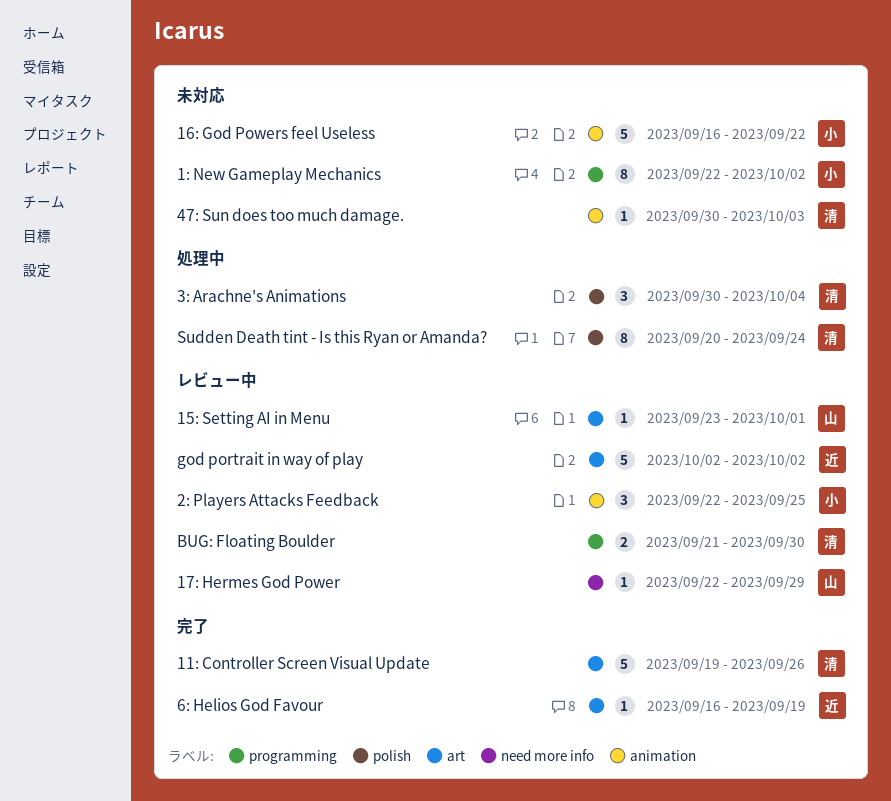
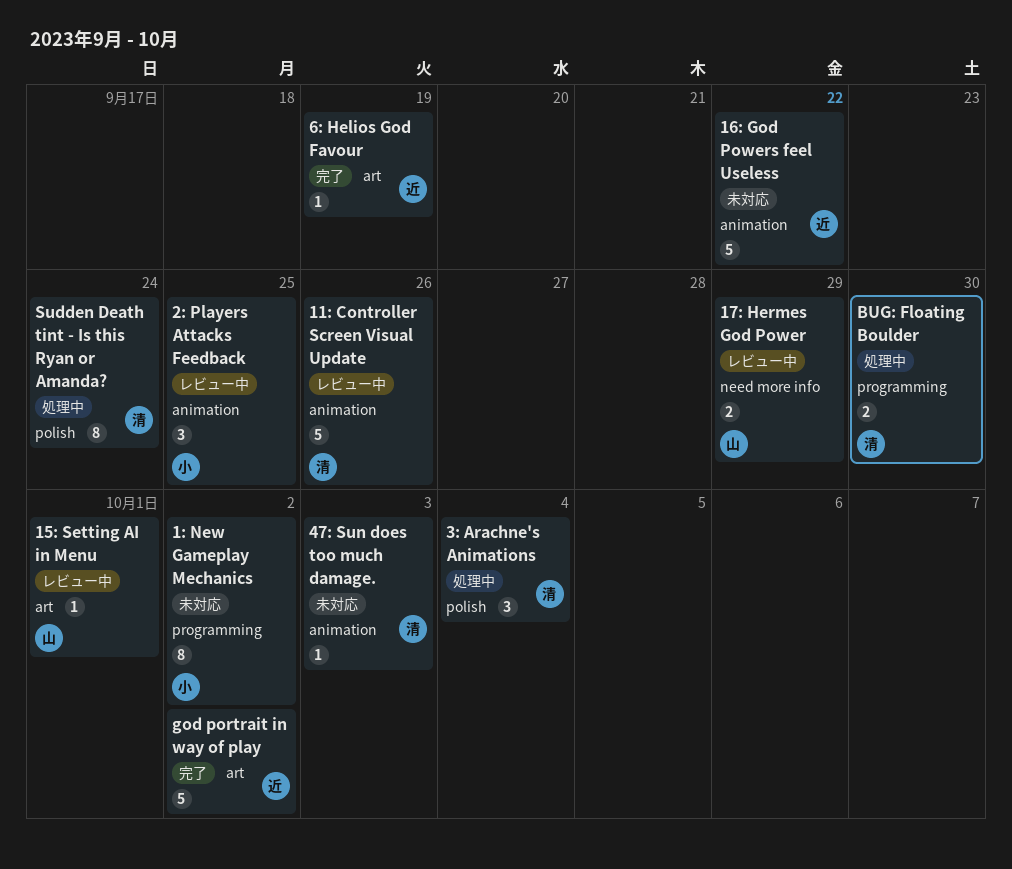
11: Controller Screen Visual Update, status: 完了 -> レビュー中
11: Controller Screen Visual Update, label: art -> animation
16: God Powers feel Useless, owner: 小 -> 近
17: Hermes God Power, estimate: 1 -> 2
BUG: Floating Boulder, status: レビュー中 -> 処理中
god portrait in way of play, status: レビュー中 -> 完了

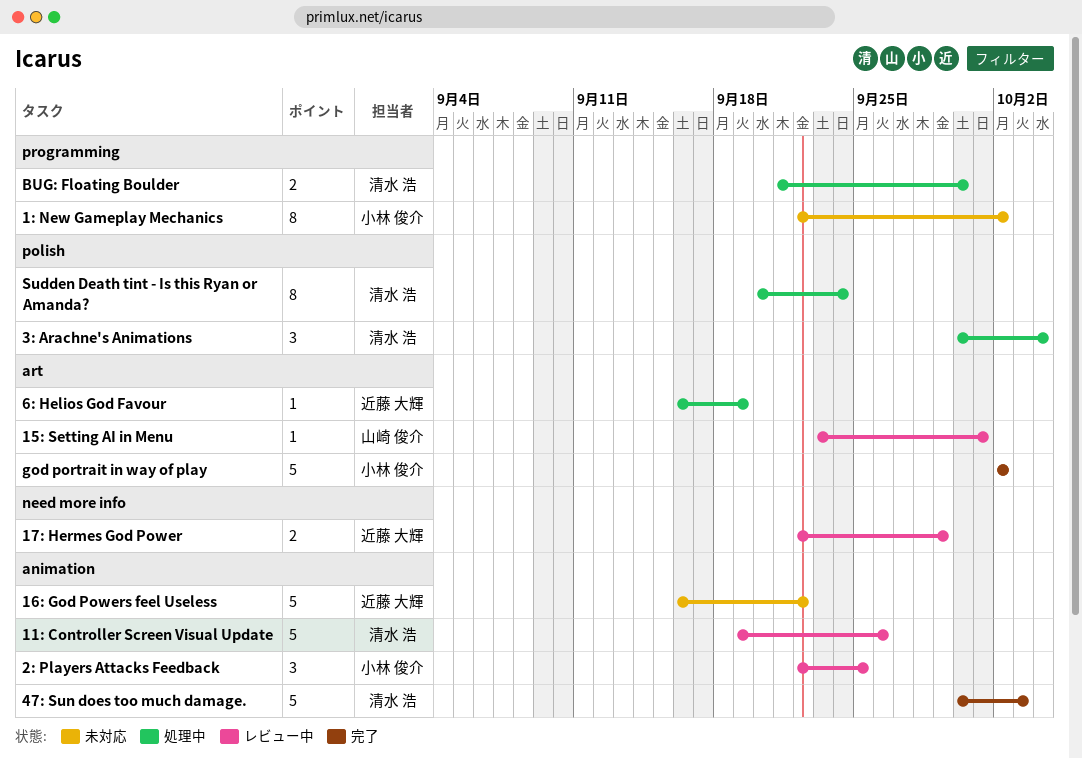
17: Hermes God Power, owner: 山崎 俊介 -> 近藤 大輝
47: Sun does too much damage., status: 未対応 -> 完了
47: Sun does too much damage., estimate: 1 -> 5
6: Helios God Favour, status: 完了 -> 処理中
god portrait in way of play, owner: 近藤 大輝 -> 小林 俊介

